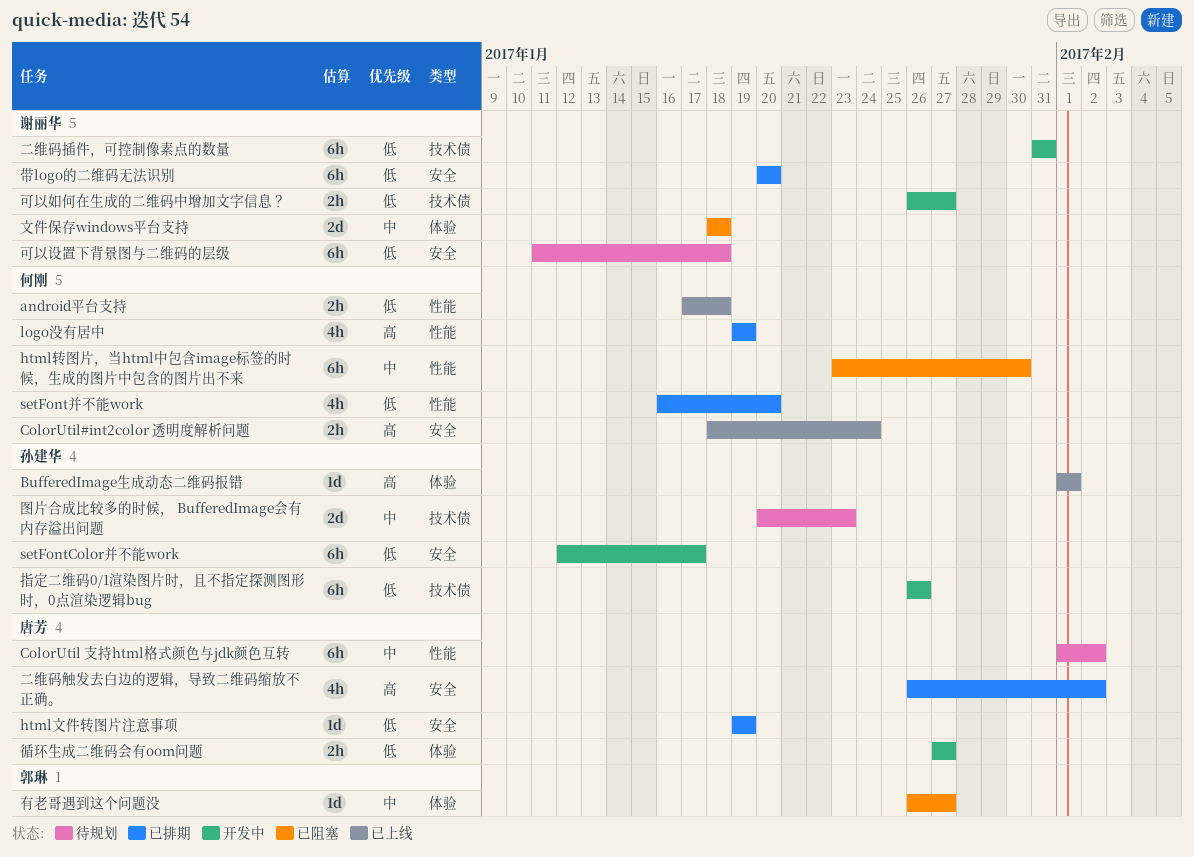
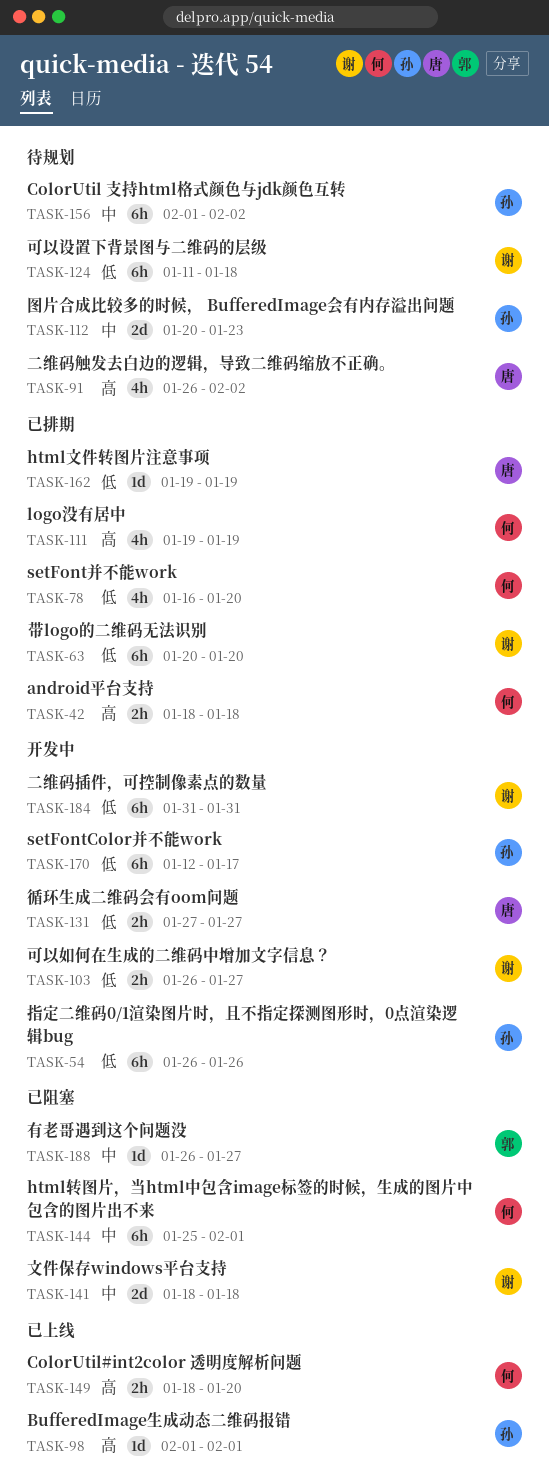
android平台支持, status: 已上线 -> 已排期
android平台支持, priority: 低 -> 高
android平台支持, start: Jan 17 -> Jan 18
ColorUtil 支持html格式颜色与jdk颜色互转, owner: 唐芳 -> 孙建华
ColorUtil#int2color 透明度解析问题, due: Jan 24 -> Jan 20
html转图片，当html中包含image标签的时候，生成的图片中包含的图片出不来, start: Jan 23 -> Jan 25
html转图片，当html中包含image标签的时候，生成的图片中包含的图片出不来, due: Jan 30 -> Feb 1
二维码触发去白边的逻辑，导致二维码缩放不正确。, status: 已排期 -> 待规划

